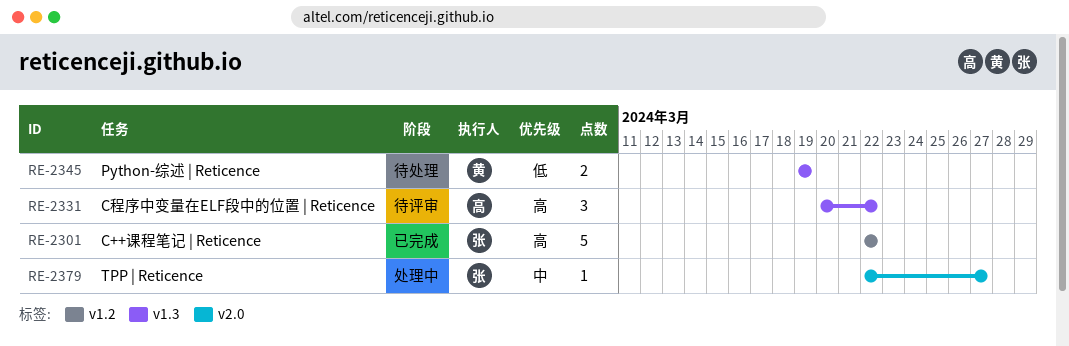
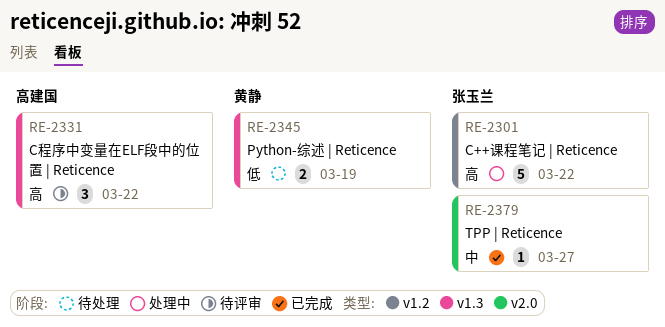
RE-2301, status: 已完成 -> 处理中
RE-2379, status: 处理中 -> 已完成

